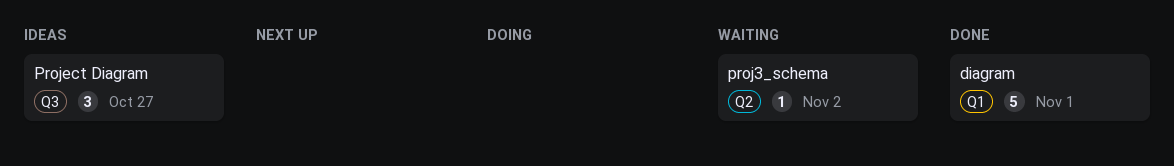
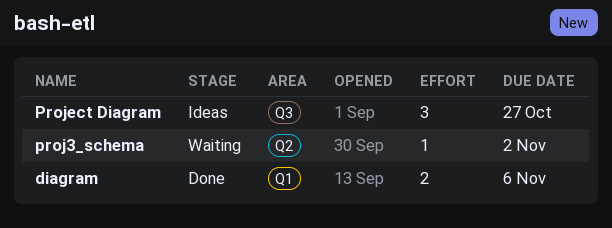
diagram, estimate: 5 -> 2
diagram, due: Nov 1 -> Nov 6

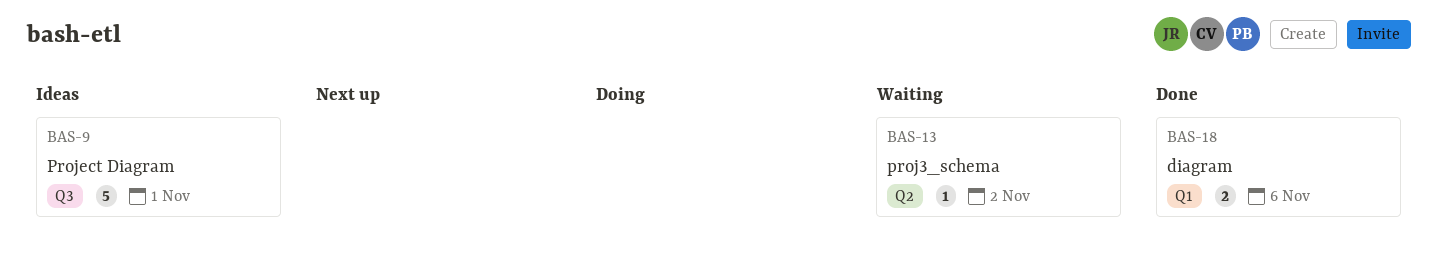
Project Diagram, estimate: 3 -> 5
Project Diagram, due: Oct 27 -> Nov 1

